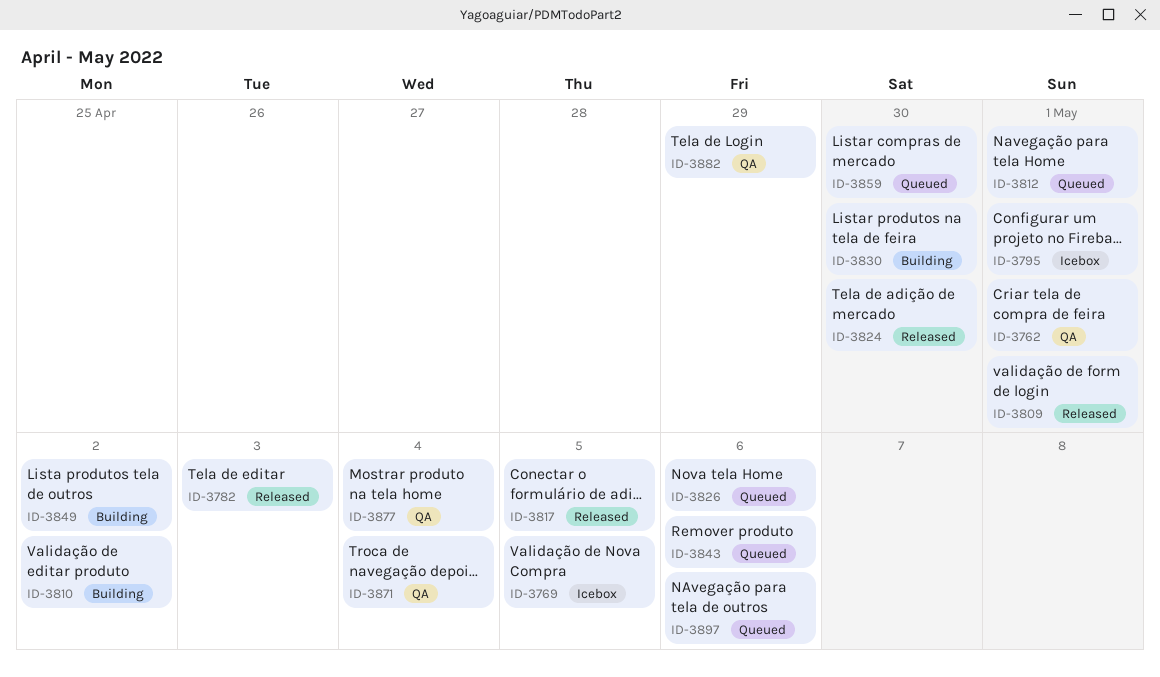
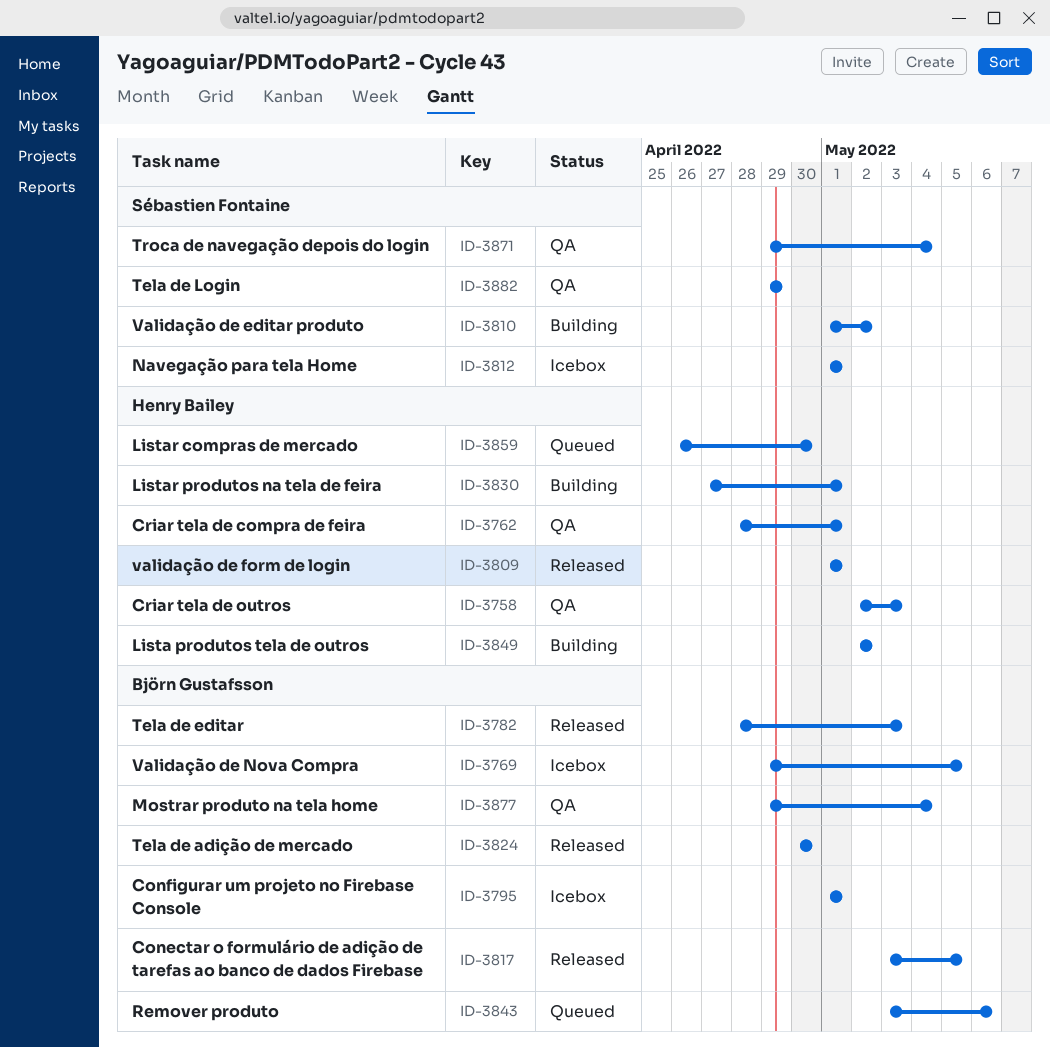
ID-3758: none -> present
ID-3812, status: Queued -> Icebox
ID-3826: present -> none
ID-3830, due: Apr 30 -> May 1
ID-3897: present -> none

